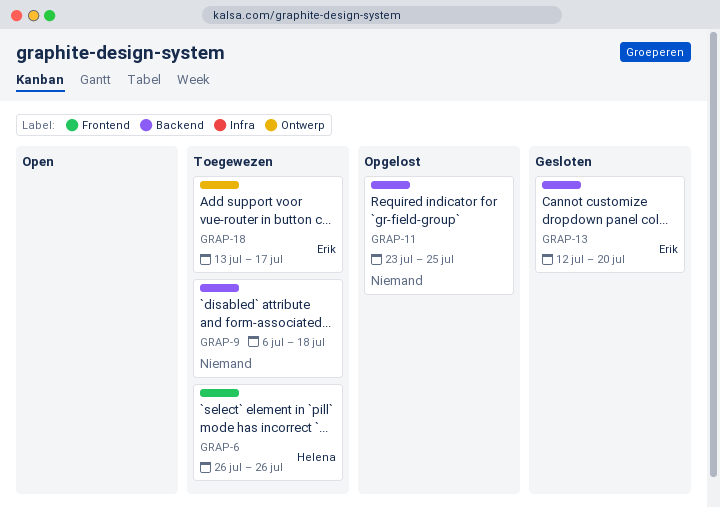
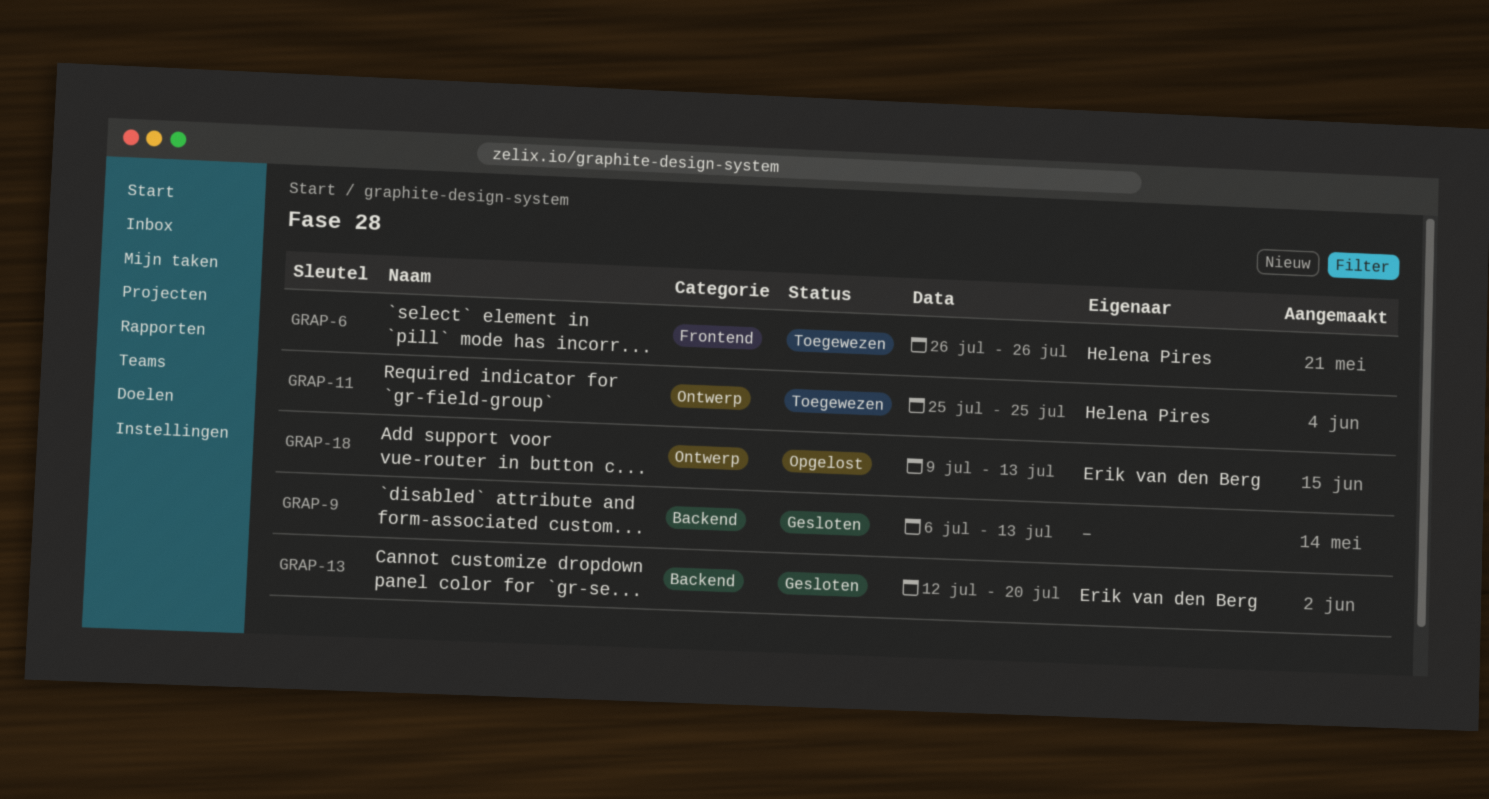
GRAP-9, status: Toegewezen -> Gesloten
GRAP-9, due: Jul 18 -> Jul 13
GRAP-11, status: Opgelost -> Toegewezen
GRAP-11, owner: none -> Helena Pires
GRAP-11, label: Backend -> Ontwerp
GRAP-11, start: Jul 23 -> Jul 25
GRAP-18, status: Toegewezen -> Opgelost
GRAP-18, start: Jul 13 -> Jul 9
GRAP-18, due: Jul 17 -> Jul 13

